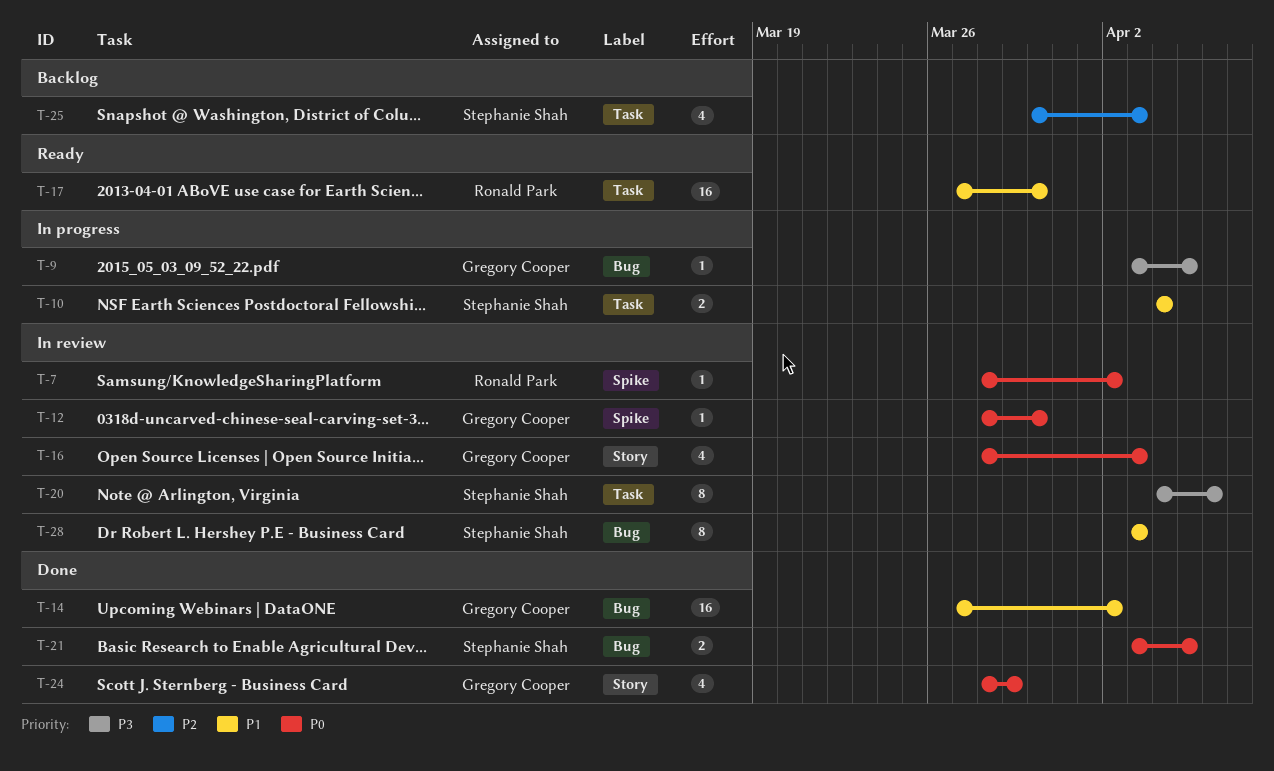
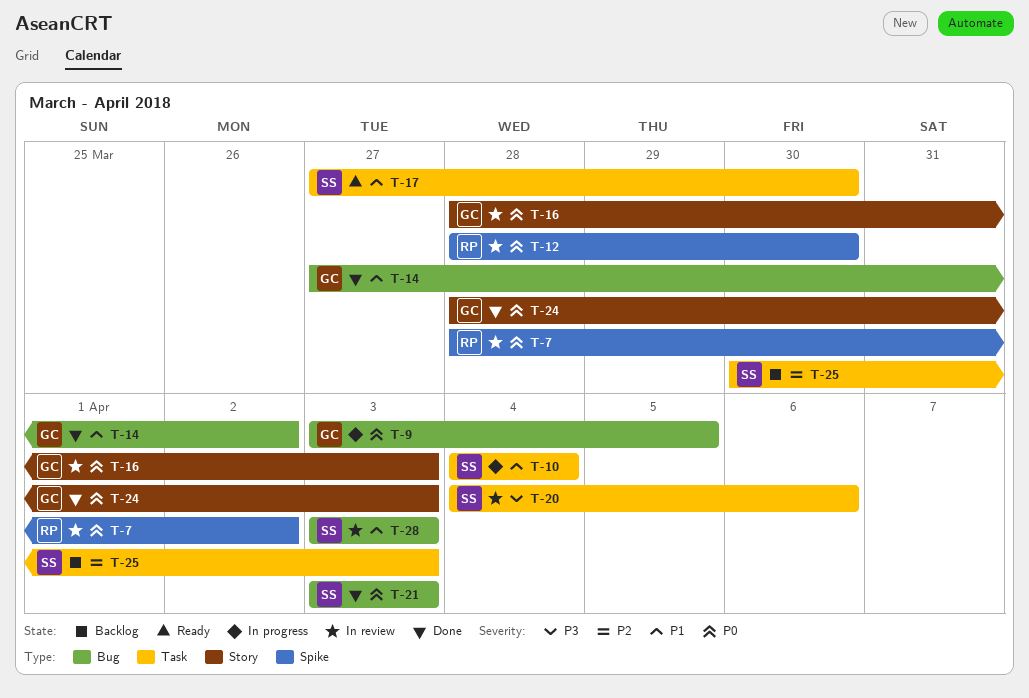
T-9, priority: P3 -> P0
T-12, owner: Gregory Cooper -> Ronald Park
T-17, owner: Ronald Park -> Stephanie Shah
T-21, due: Apr 5 -> Apr 3
T-24, due: Mar 29 -> Apr 3

